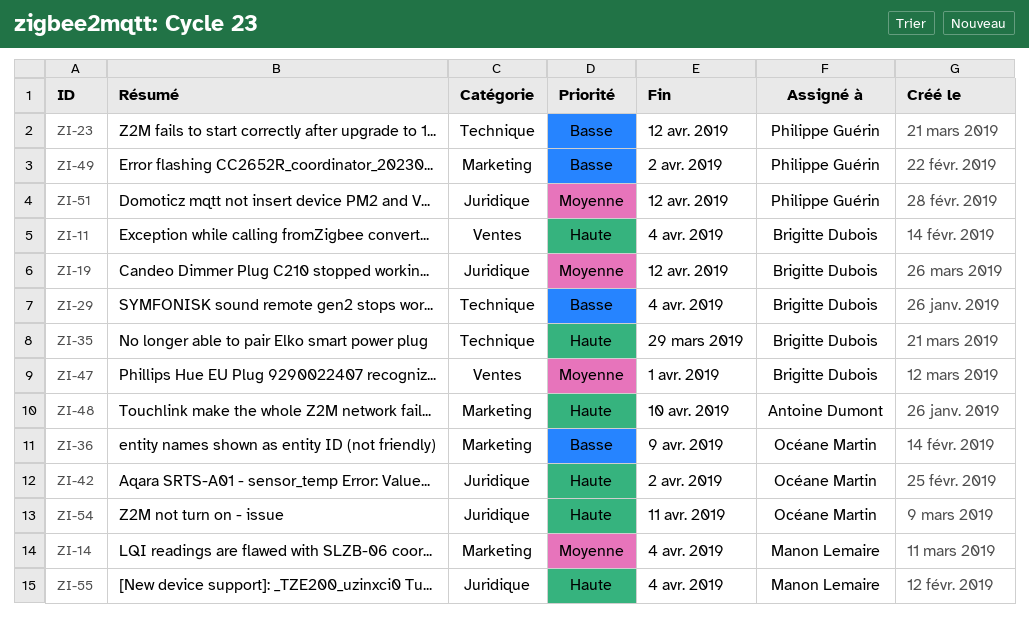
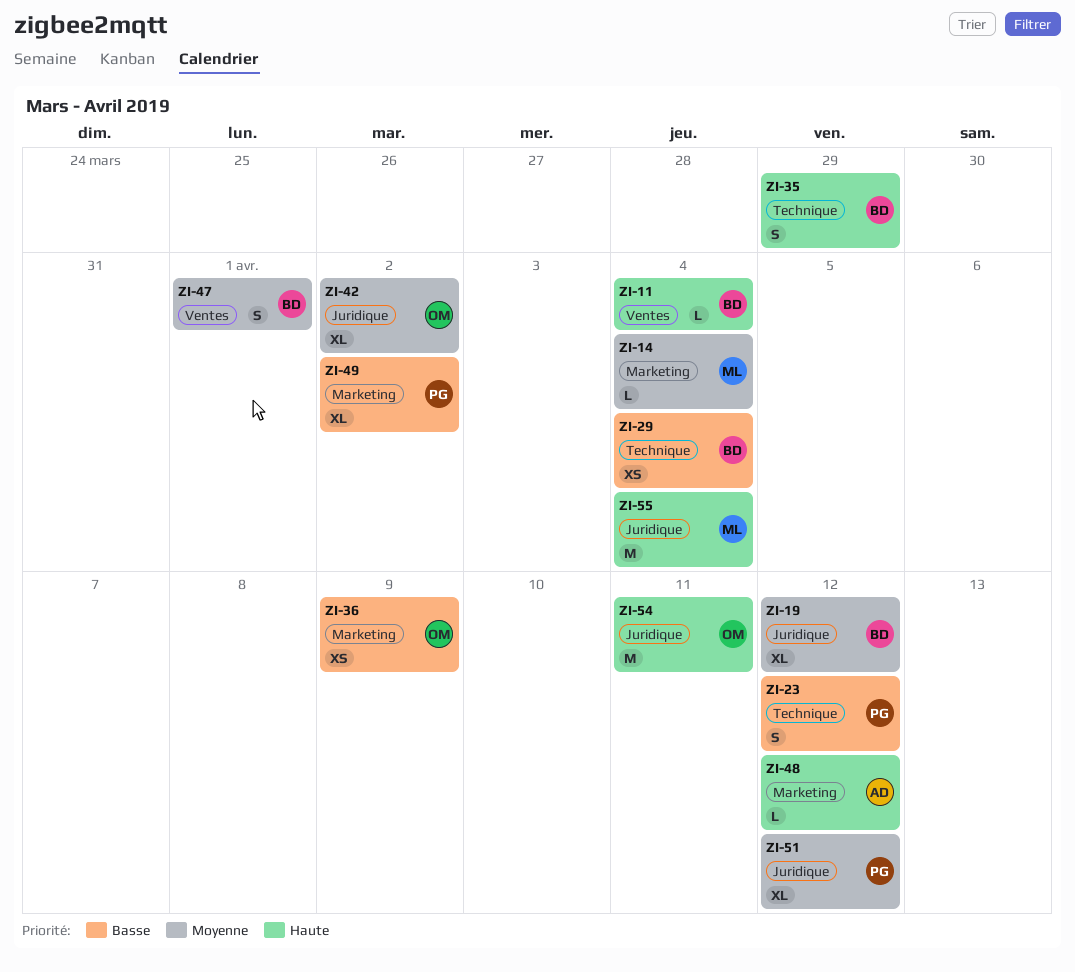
ZI-42, priority: Haute -> Moyenne
ZI-48, due: Apr 10 -> Apr 12

